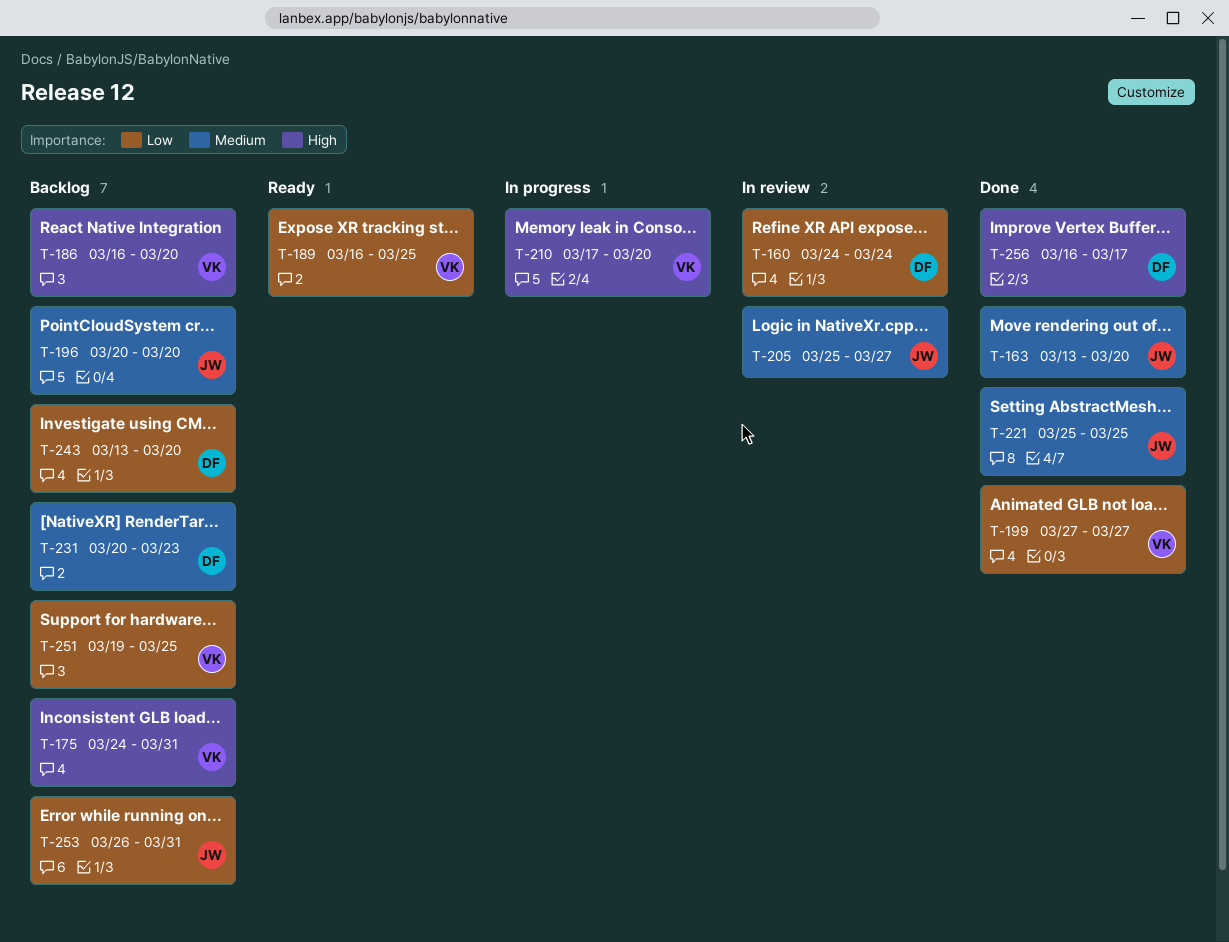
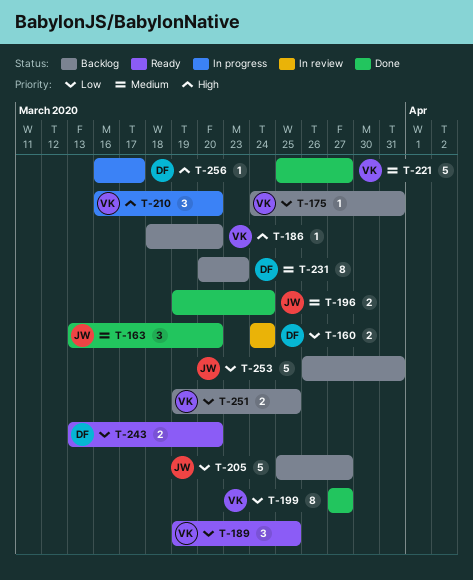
T-175, priority: High -> Low
T-186, start: Mar 16 -> Mar 18
T-189, start: Mar 16 -> Mar 19
T-196, status: Backlog -> Done
T-196, start: Mar 20 -> Mar 19
T-196, due: Mar 20 -> Mar 24
T-205, status: In review -> Backlog
T-205, priority: Medium -> Low
T-210, start: Mar 17 -> Mar 16
T-221, owner: JW -> VK
T-221, due: Mar 25 -> Mar 27
T-243, status: Backlog -> Ready
T-256, status: Done -> In progress

